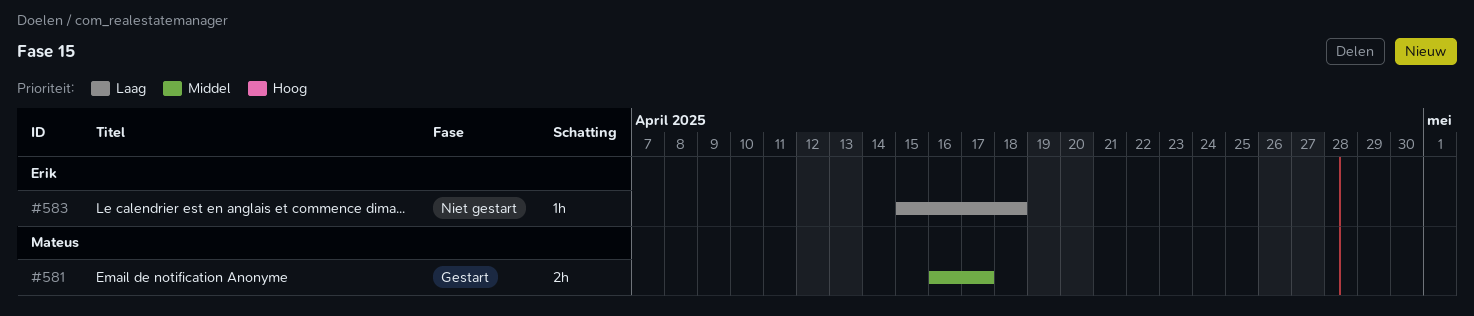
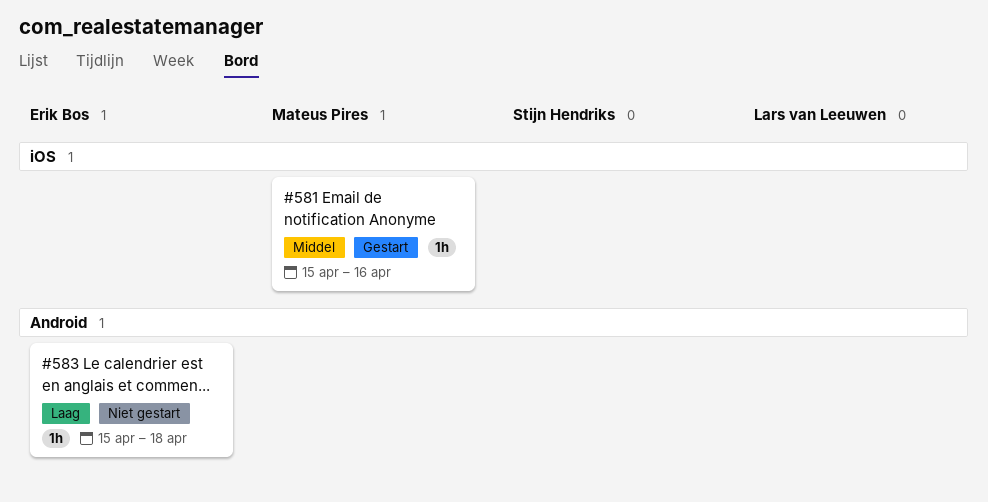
#581, estimate: 2h -> 1h
#581, start: Apr 16 -> Apr 15
#581, due: Apr 17 -> Apr 16

